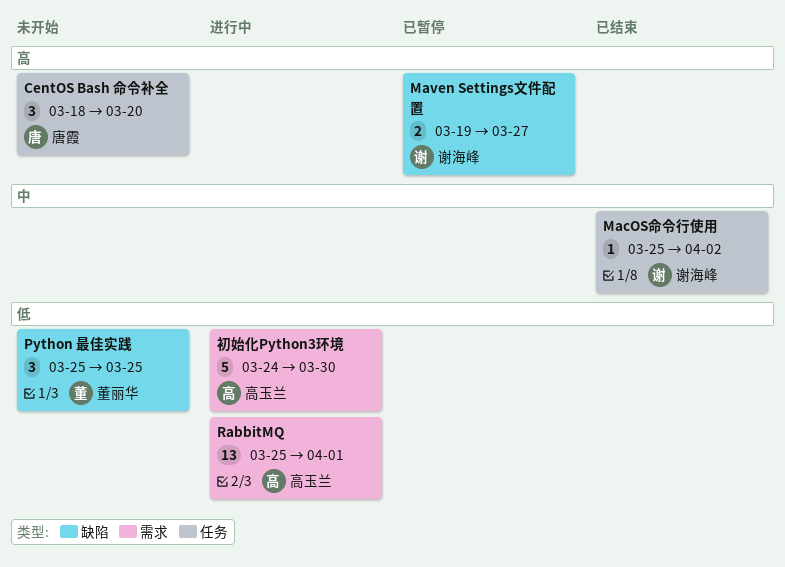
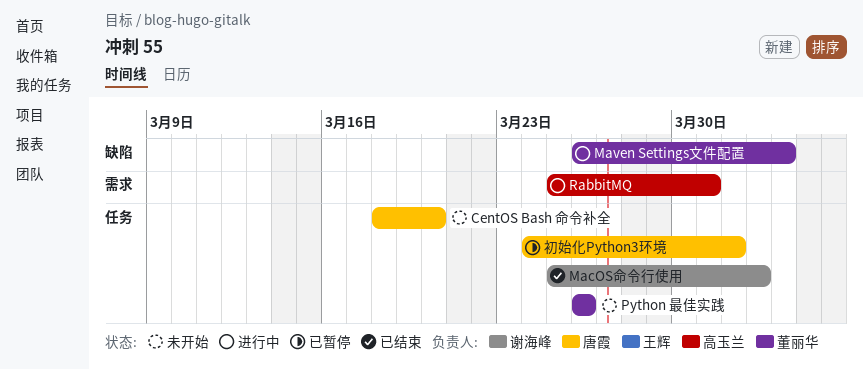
Maven Settings文件配置, status: 已暂停 -> 进行中
Maven Settings文件配置, owner: 谢海峰 -> 董丽华
Maven Settings文件配置, start: Mar 19 -> Mar 26
Maven Settings文件配置, due: Mar 27 -> Apr 3
Python 最佳实践, label: 缺陷 -> 任务
Python 最佳实践, start: Mar 25 -> Mar 26
Python 最佳实践, due: Mar 25 -> Mar 26
RabbitMQ, due: Apr 1 -> Mar 31
初始化Python3环境, status: 进行中 -> 已暂停
初始化Python3环境, owner: 高玉兰 -> 唐霞
初始化Python3环境, label: 需求 -> 任务
初始化Python3环境, due: Mar 30 -> Apr 1

